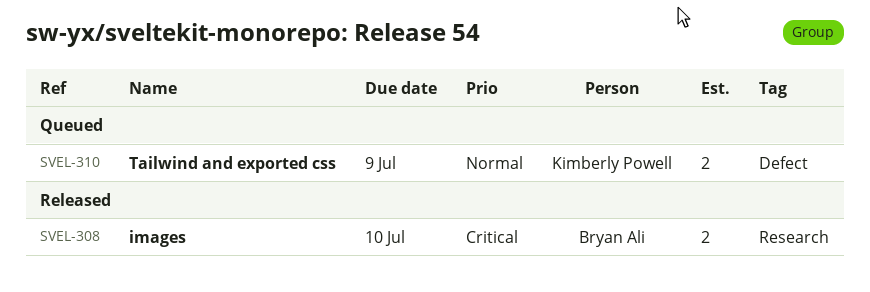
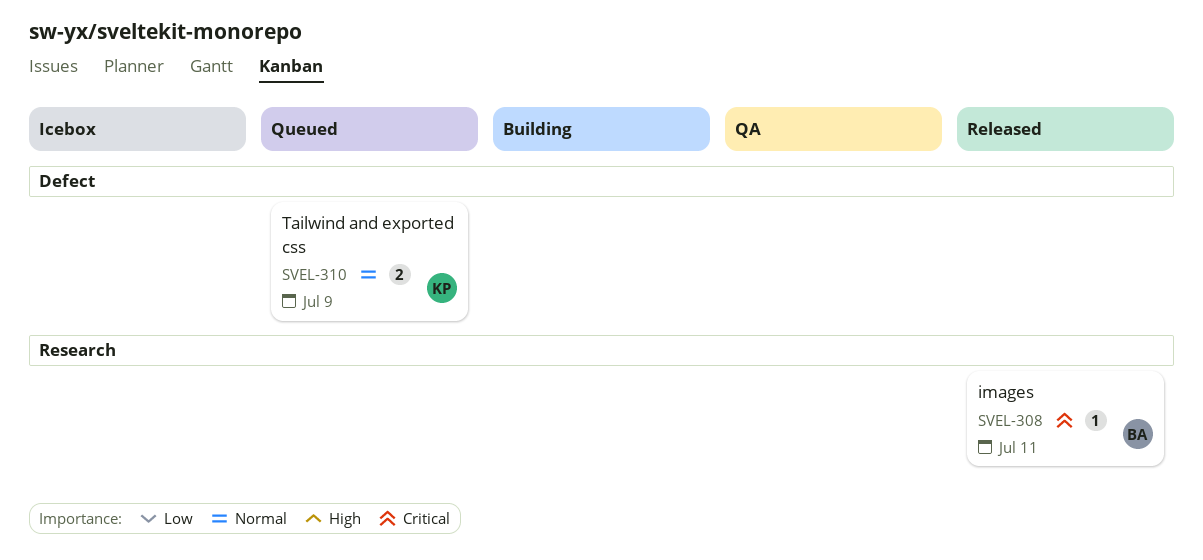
SVEL-308, estimate: 2 -> 1
SVEL-308, due: Jul 10 -> Jul 11

